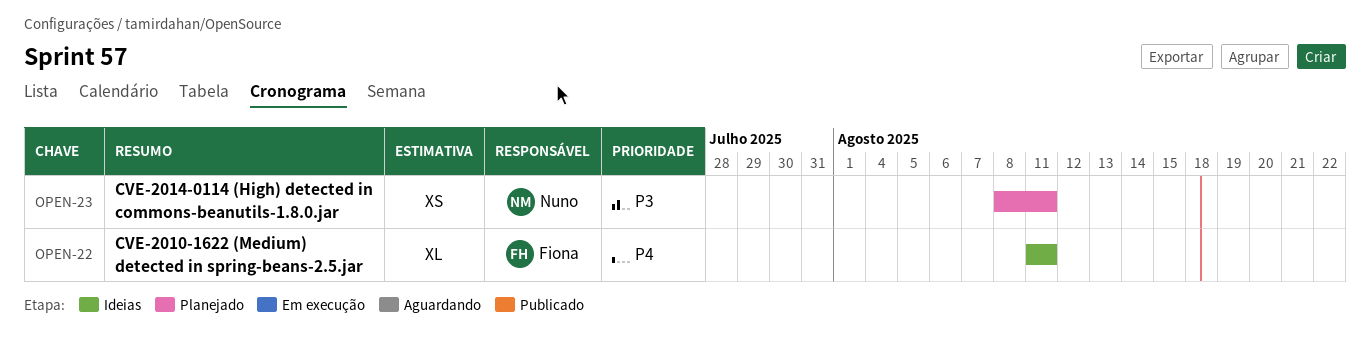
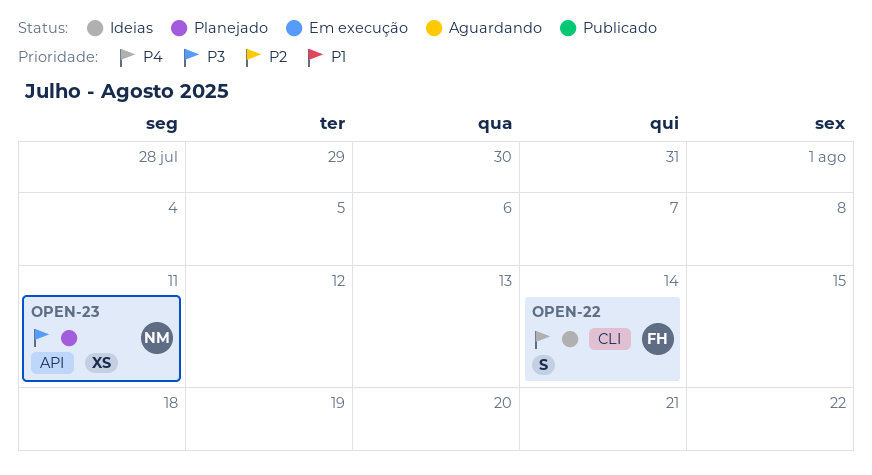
OPEN-22, estimate: XL -> S
OPEN-22, due: Aug 11 -> Aug 14

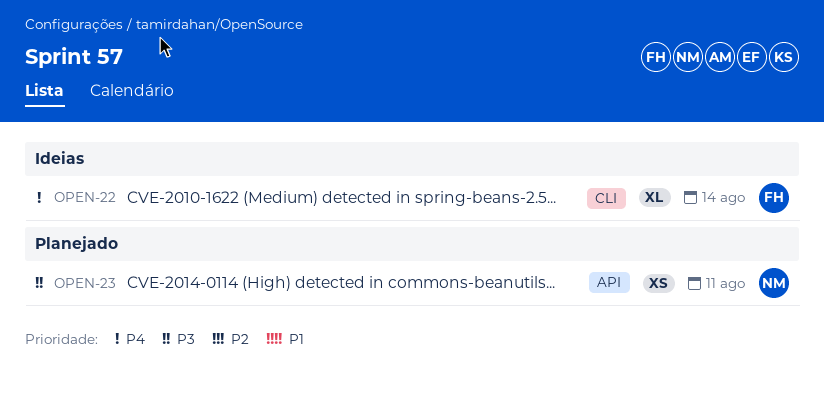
OPEN-22, estimate: S -> XL

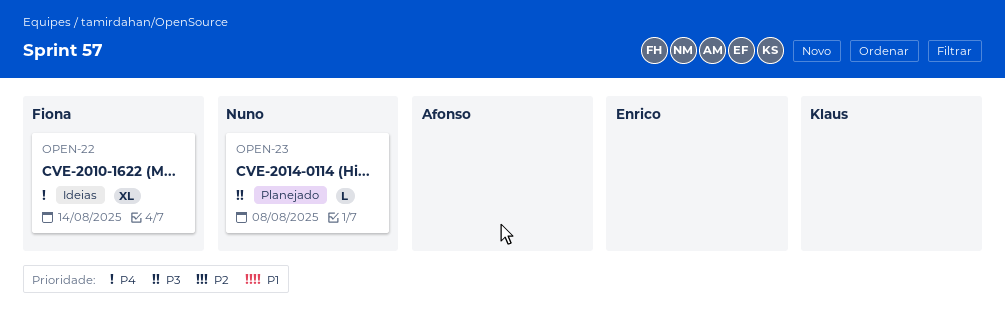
OPEN-23, estimate: XS -> L
OPEN-23, due: Aug 11 -> Aug 8

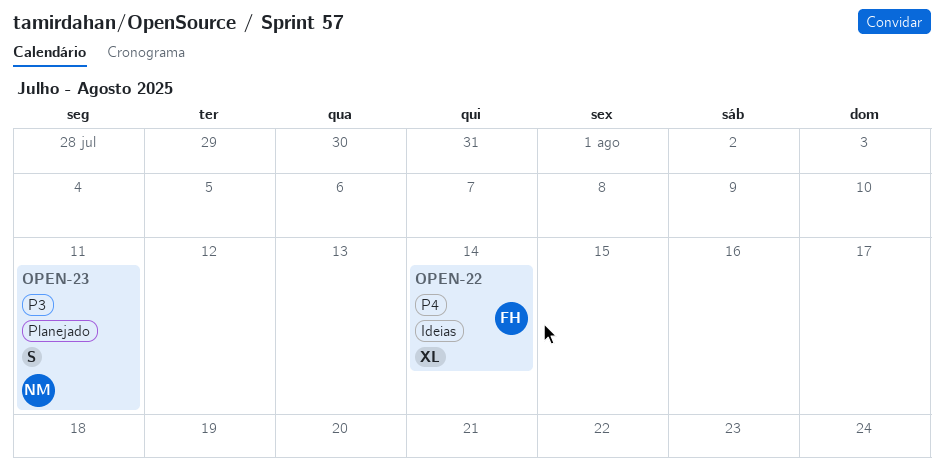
OPEN-23, estimate: L -> S
OPEN-23, due: Aug 8 -> Aug 11

